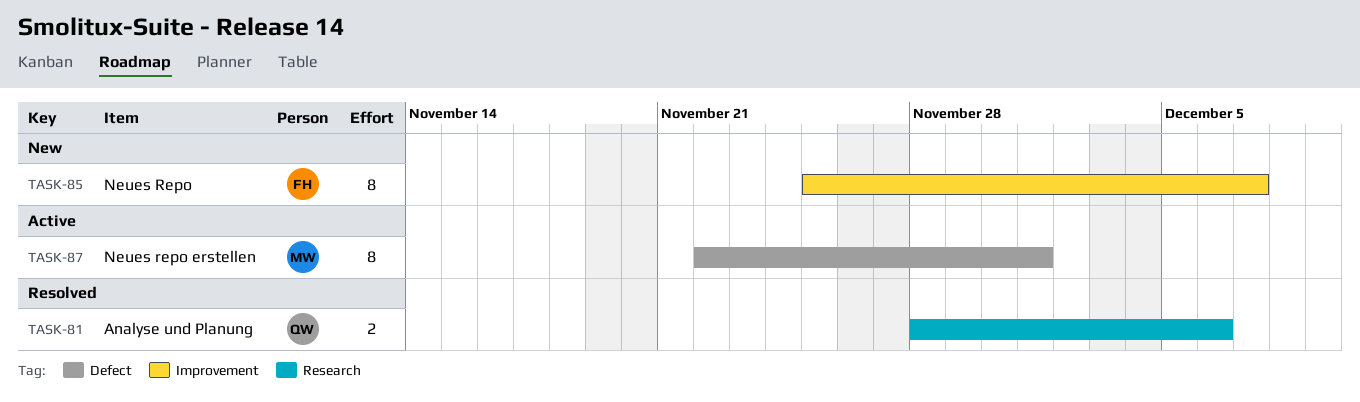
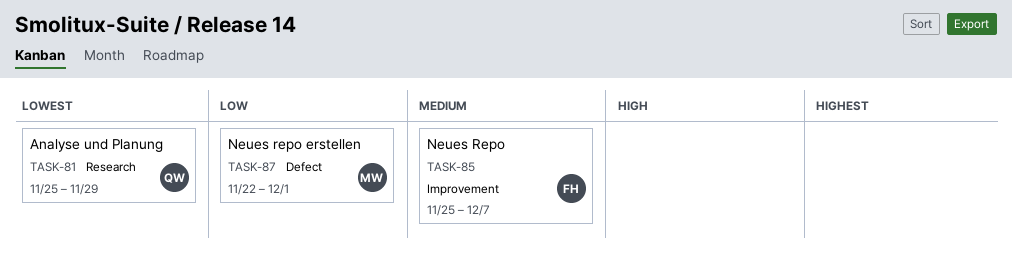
TASK-81, start: Nov 28 -> Nov 25
TASK-81, due: Dec 6 -> Nov 29

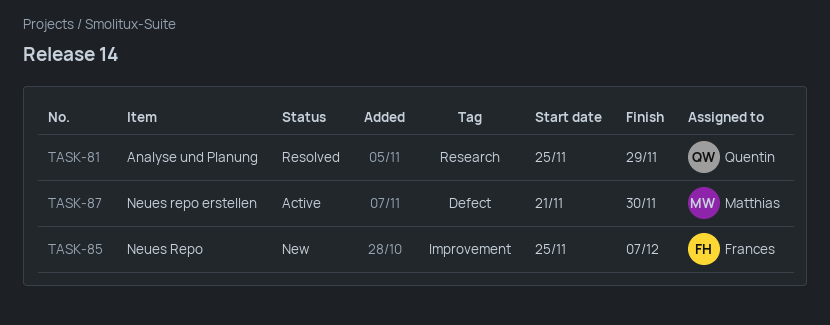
TASK-87, start: Nov 22 -> Nov 21
TASK-87, due: Dec 1 -> Nov 30

